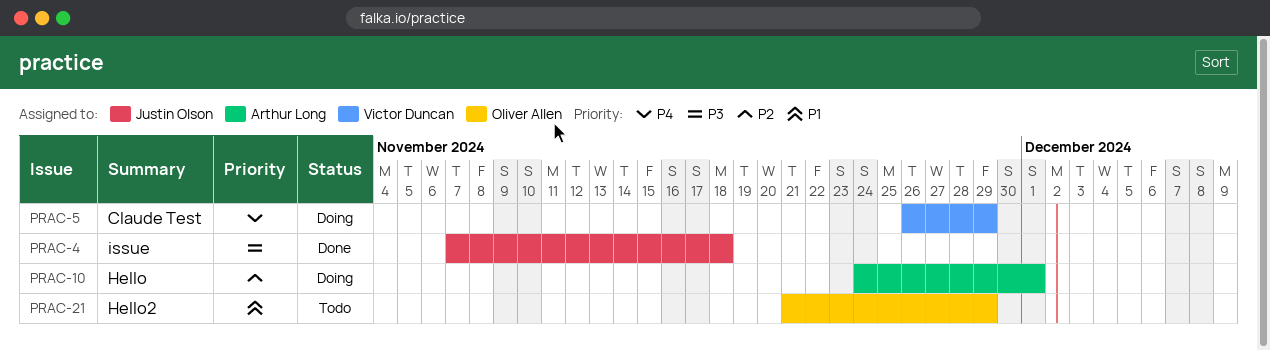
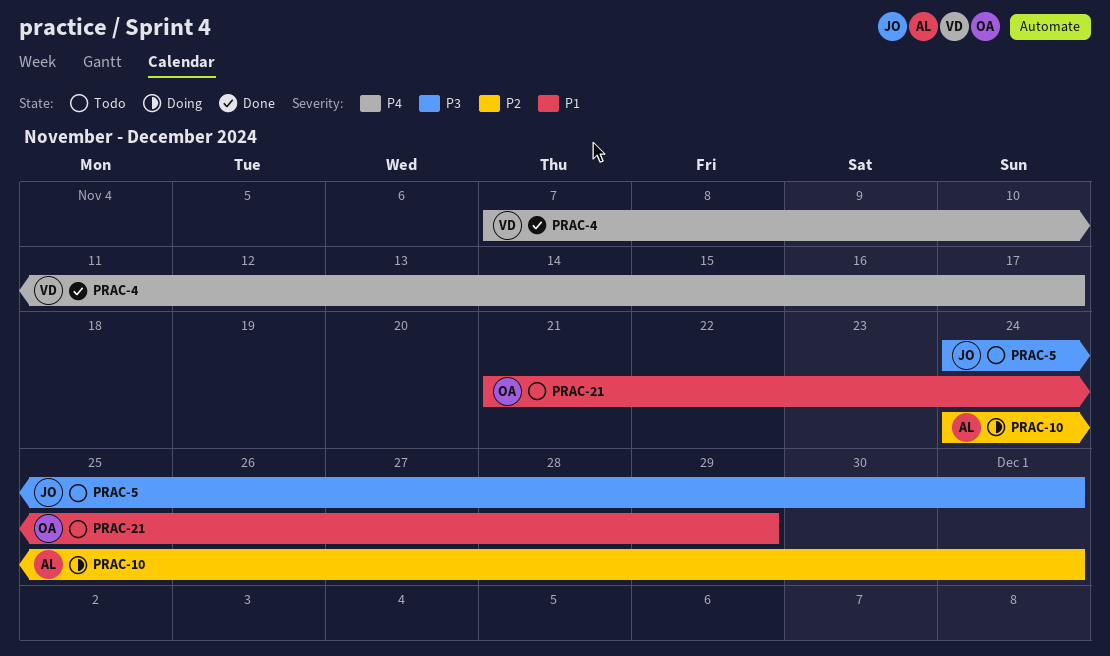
PRAC-4, owner: Justin Olson -> Victor Duncan
PRAC-4, priority: P3 -> P4
PRAC-4, due: Nov 18 -> Nov 17
PRAC-5, status: Doing -> Todo
PRAC-5, owner: Victor Duncan -> Justin Olson
PRAC-5, priority: P4 -> P3
PRAC-5, start: Nov 26 -> Nov 24
PRAC-5, due: Nov 29 -> Dec 1

